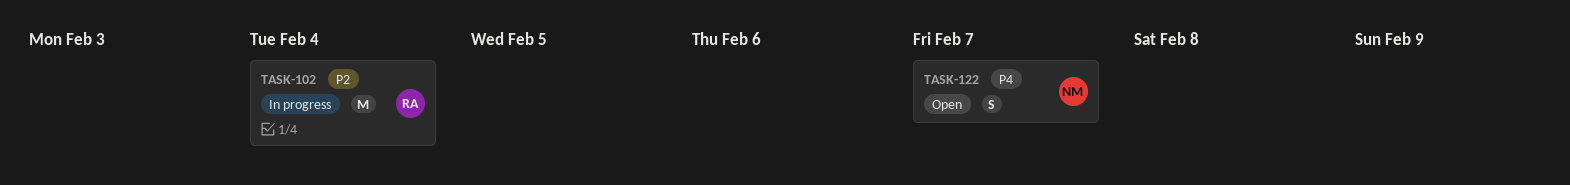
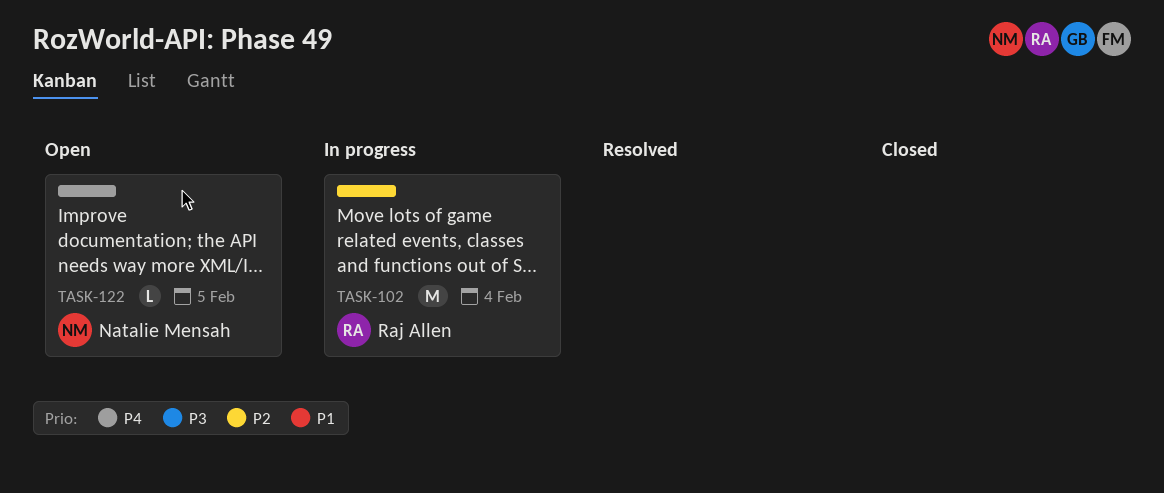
TASK-122, estimate: S -> L
TASK-122, due: Feb 7 -> Feb 5

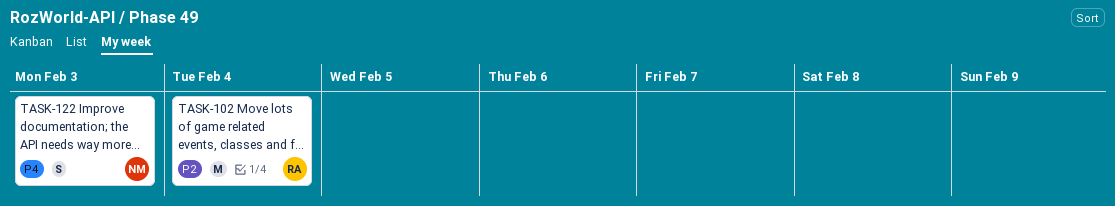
TASK-122, estimate: L -> S
TASK-122, due: Feb 5 -> Feb 3

